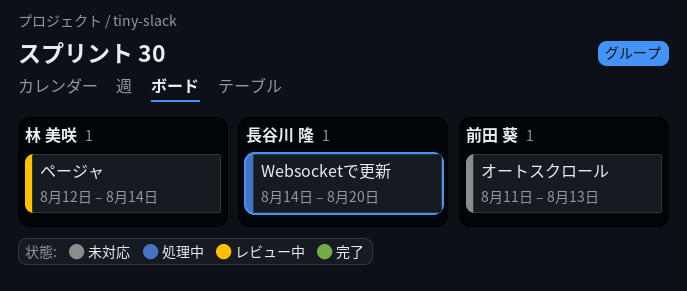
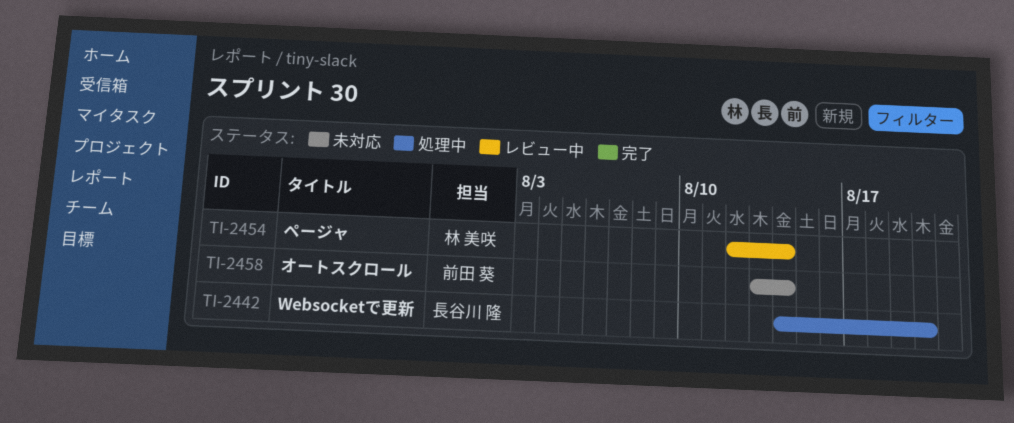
オートスクロール, start: Aug 11 -> Aug 13
オートスクロール, due: Aug 13 -> Aug 14

